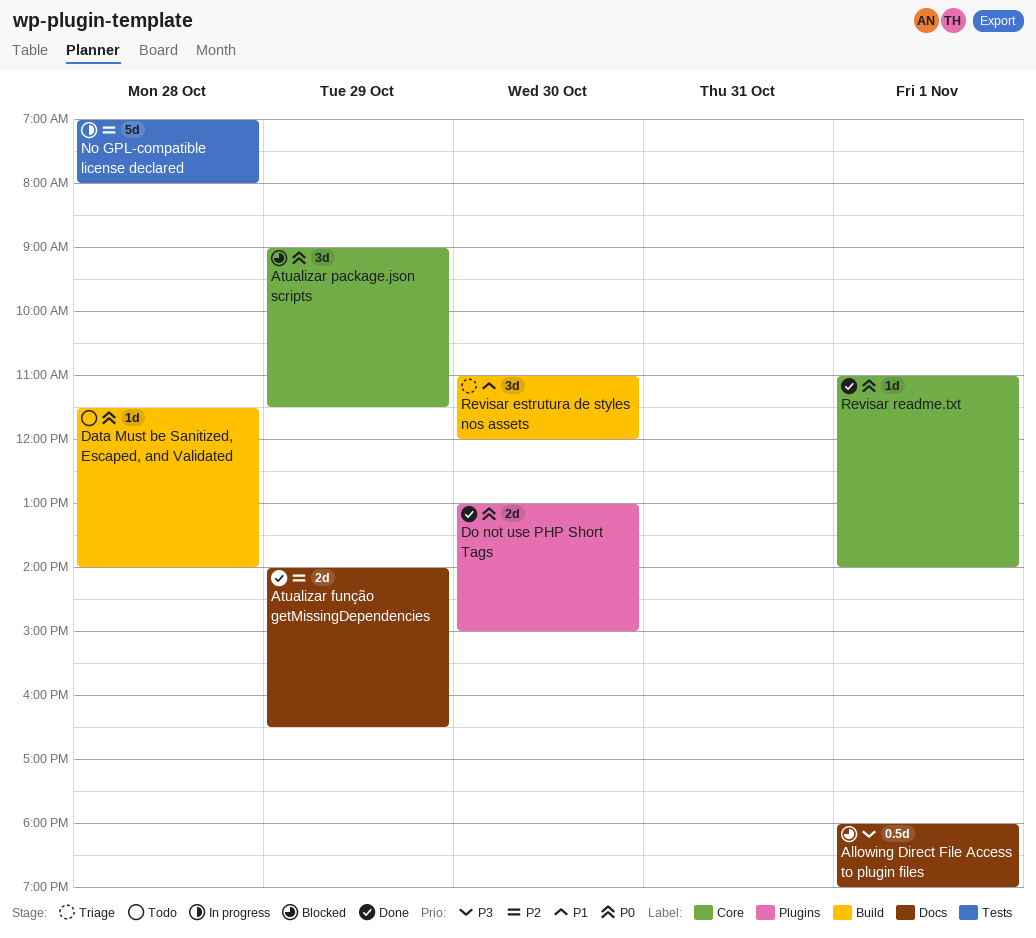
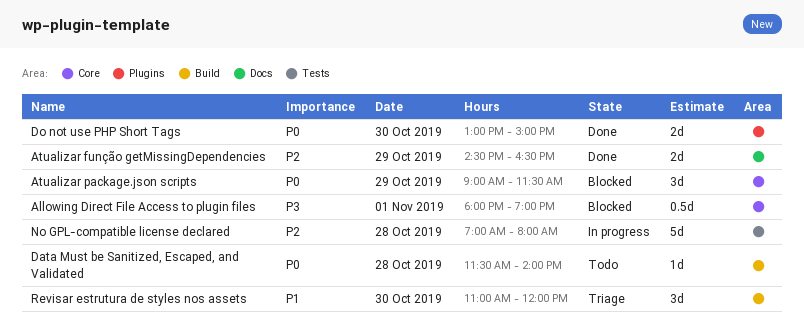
Allowing Direct File Access to plugin files, label: Docs -> Core
Atualizar função getMissingDependencies, begins: 14:00 -> 14:30
Revisar readme.txt: present -> none

